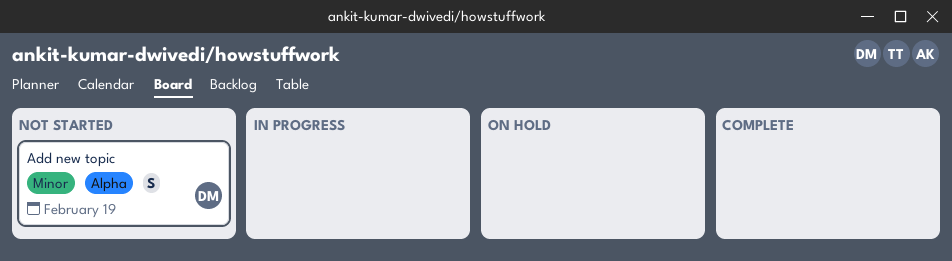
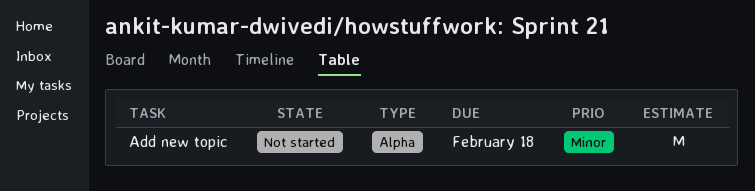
Add new topic, estimate: S -> M
Add new topic, due: Feb 19 -> Feb 18

